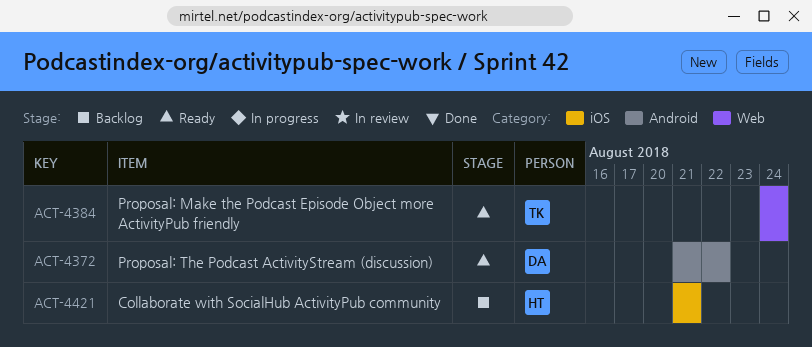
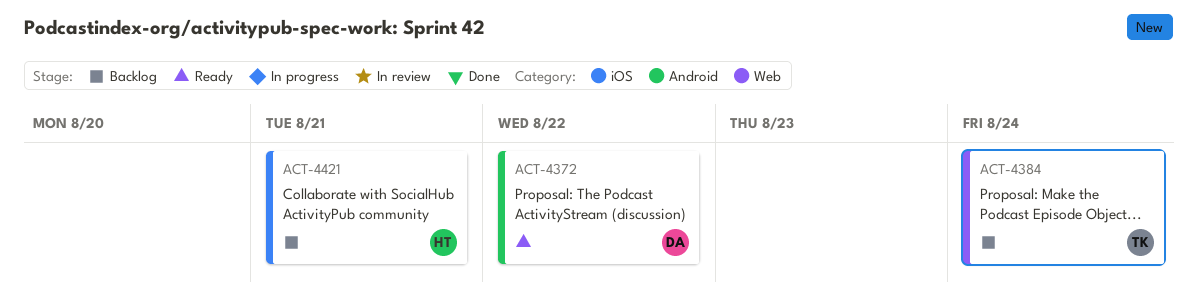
ACT-4384, status: Ready -> Backlog

